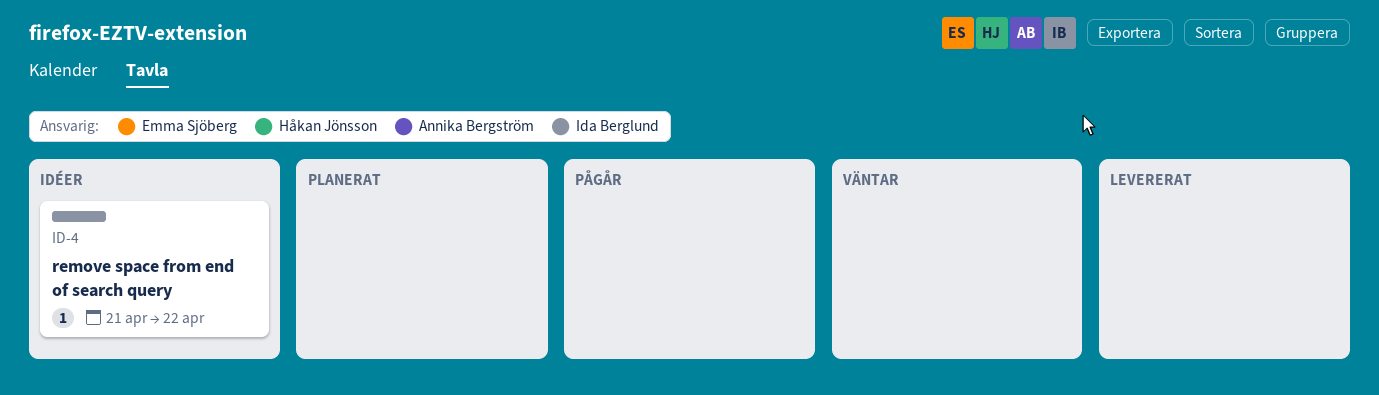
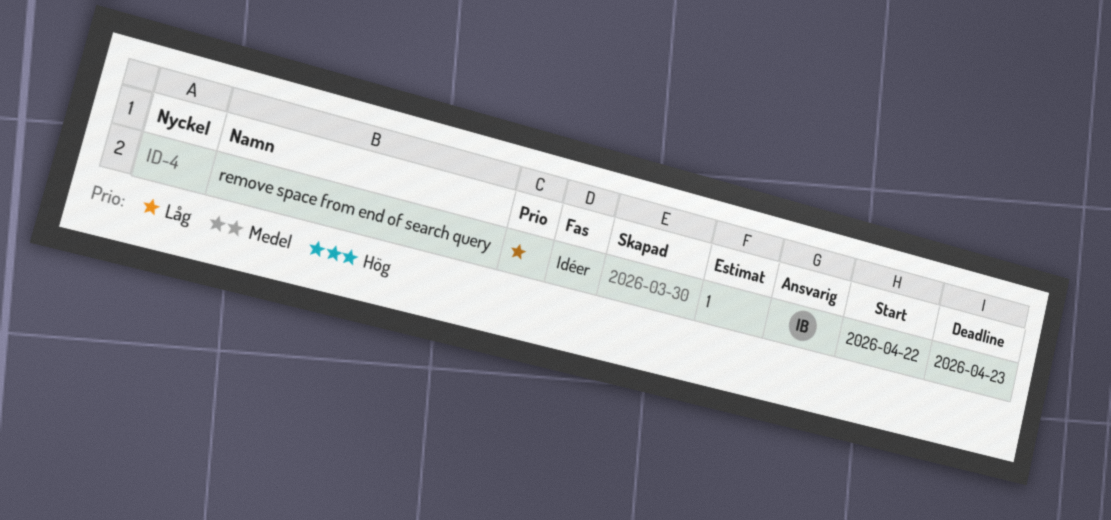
ID-4, start: Apr 21 -> Apr 22
ID-4, due: Apr 22 -> Apr 23

